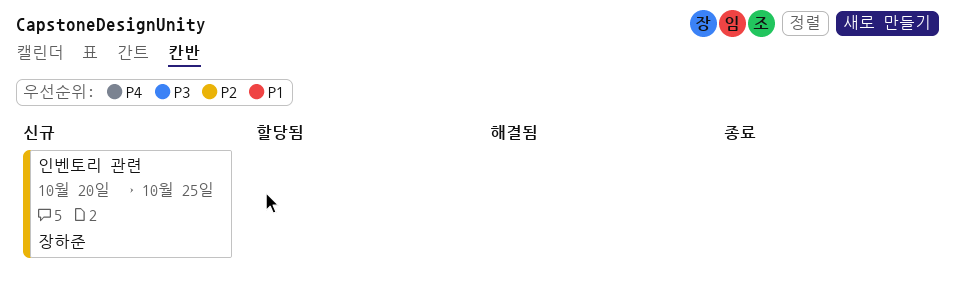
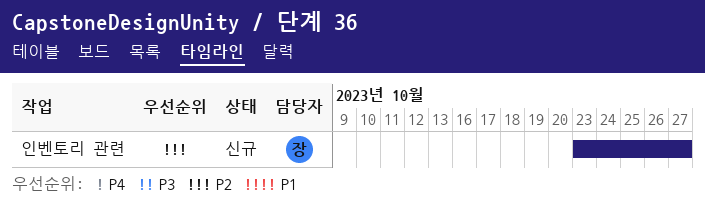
인벤토리 관련, start: Oct 20 -> Oct 23
인벤토리 관련, due: Oct 25 -> Oct 27

